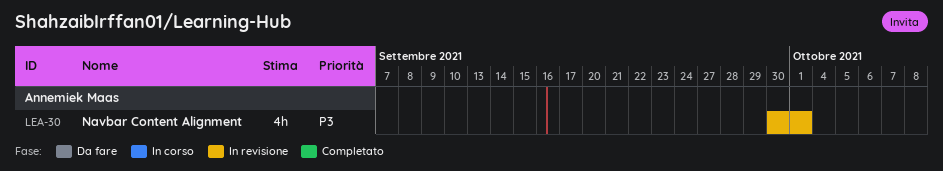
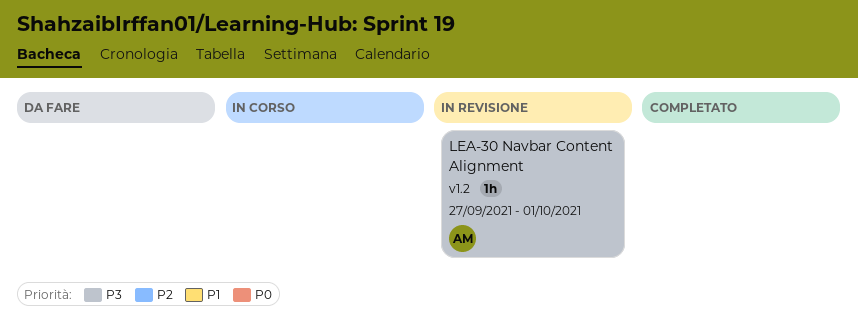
LEA-30, estimate: 4h -> 1h
LEA-30, start: Sep 30 -> Sep 27

